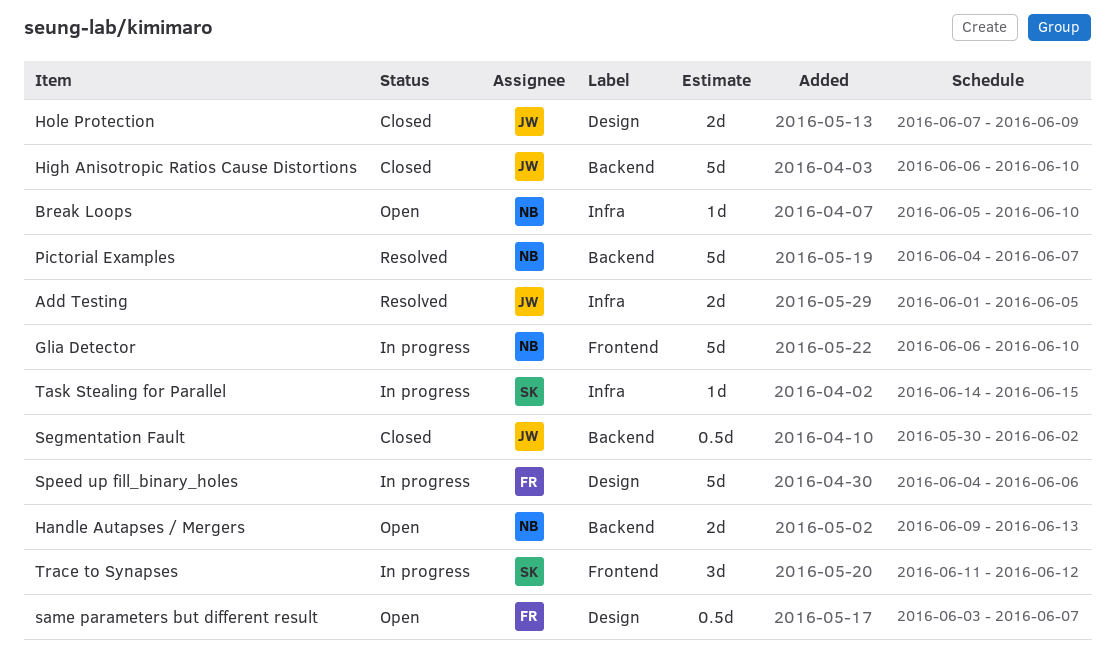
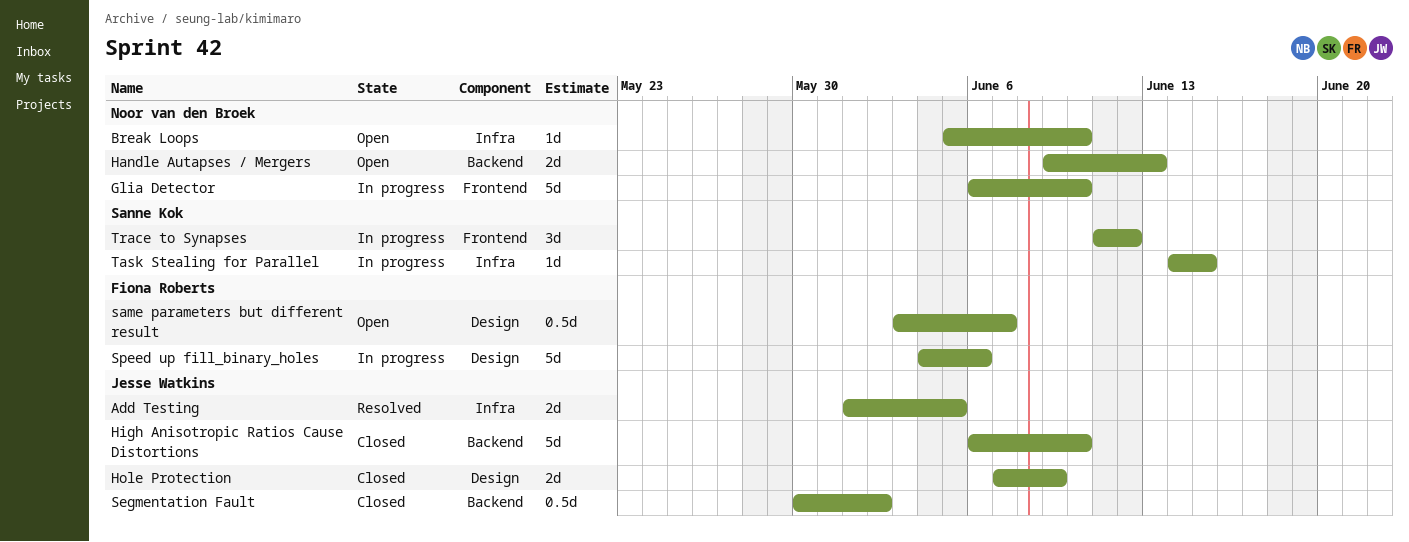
Pictorial Examples: present -> none

